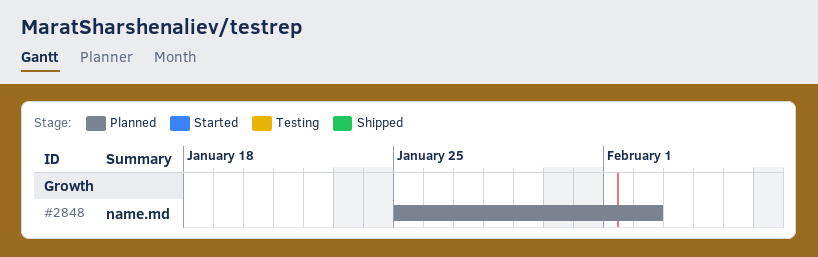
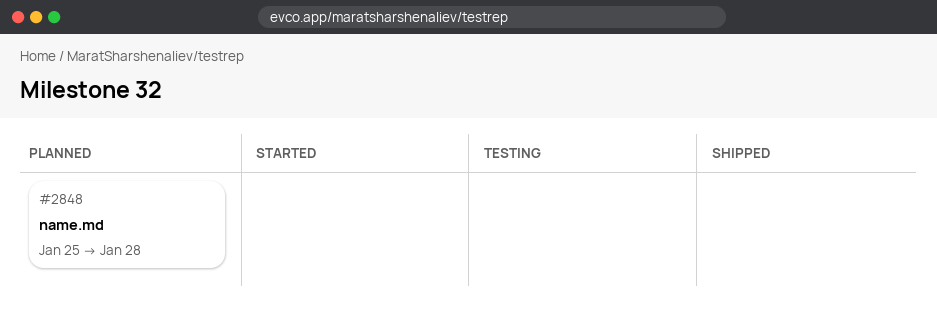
#2848, due: Feb 2 -> Jan 28

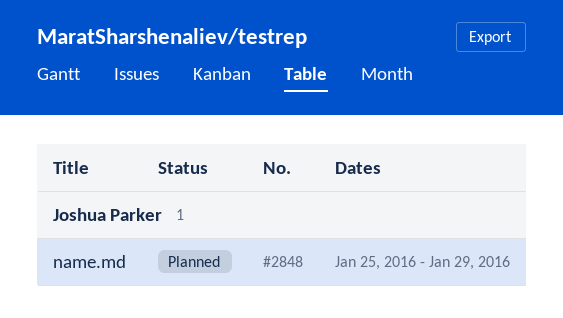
#2848, due: Jan 28 -> Jan 29

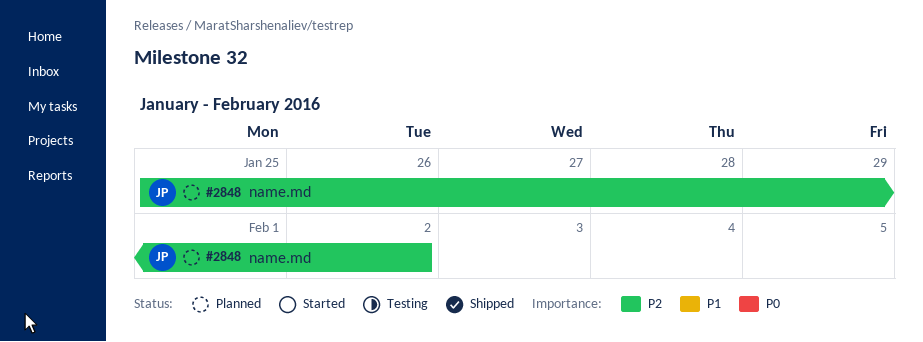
#2848, due: Jan 29 -> Feb 2

